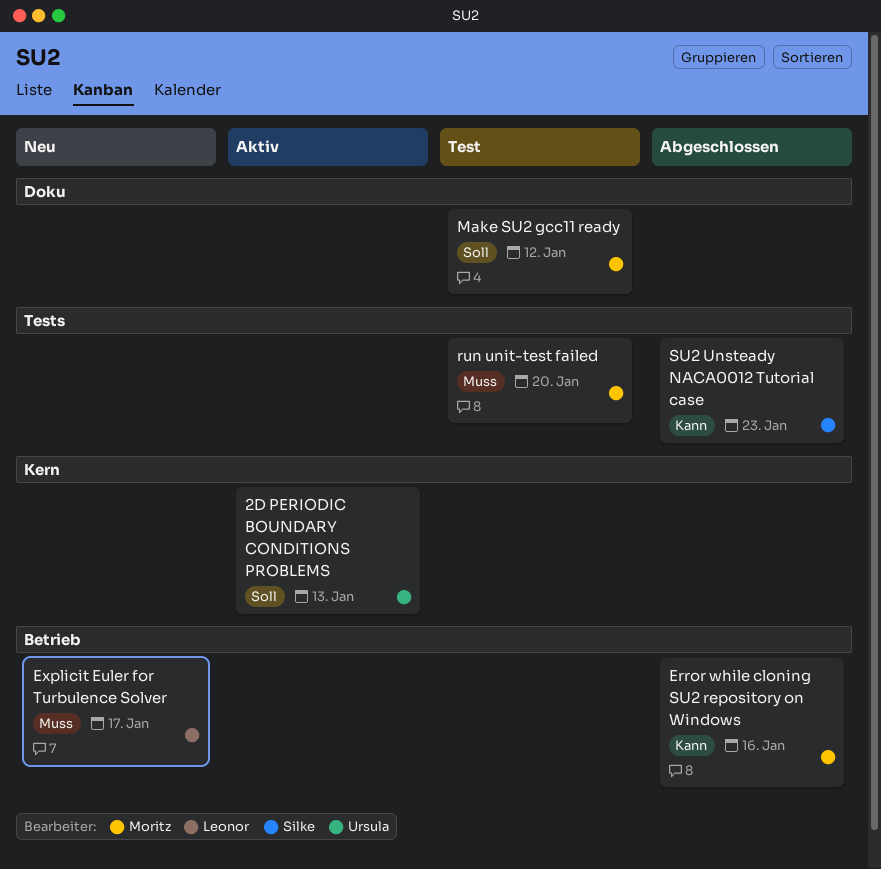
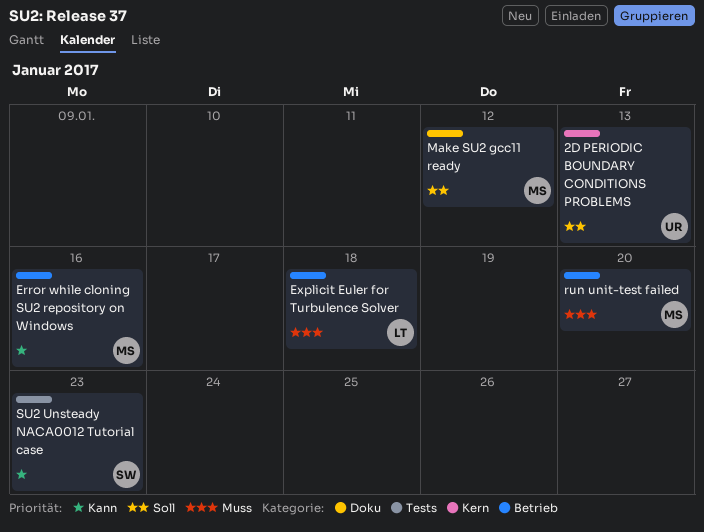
Explicit Euler for Turbulence Solver, due: Jan 17 -> Jan 18
run unit-test failed, label: Tests -> Betrieb

